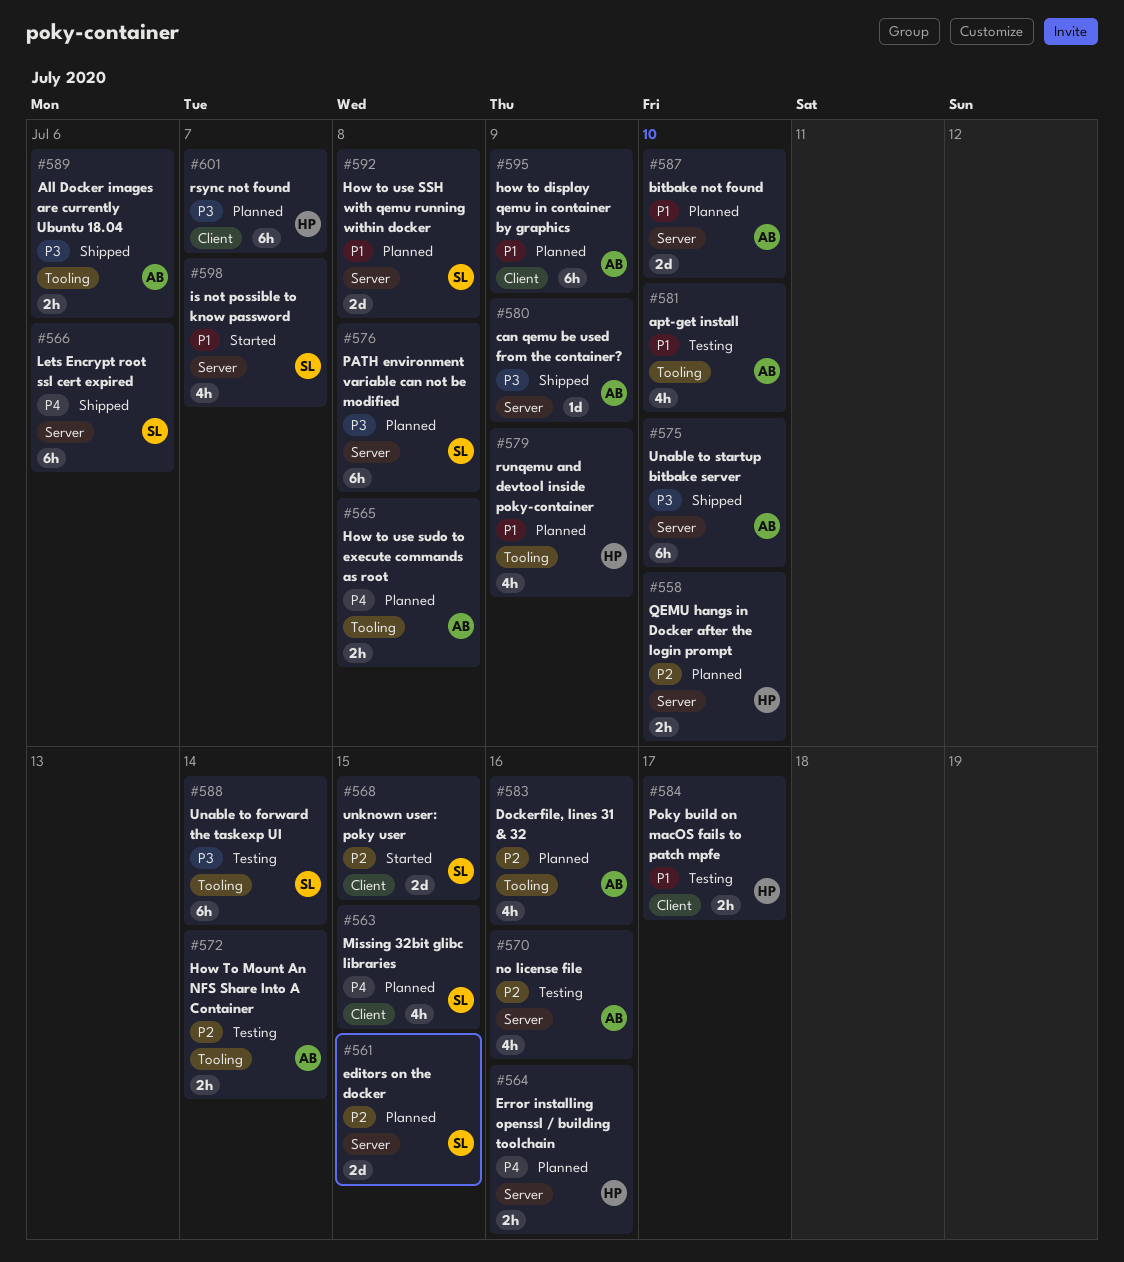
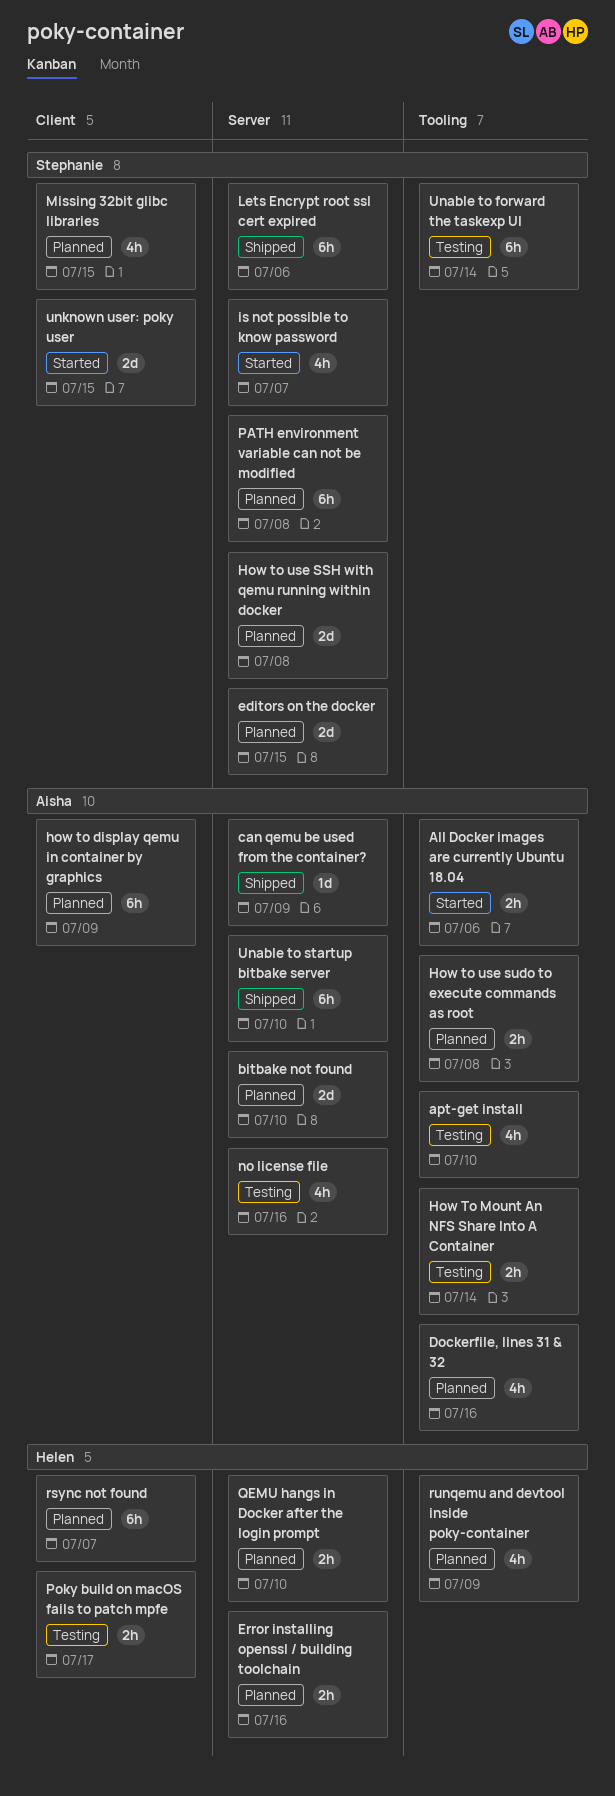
All Docker images are currently Ubuntu 18.04, status: Shipped -> Started

